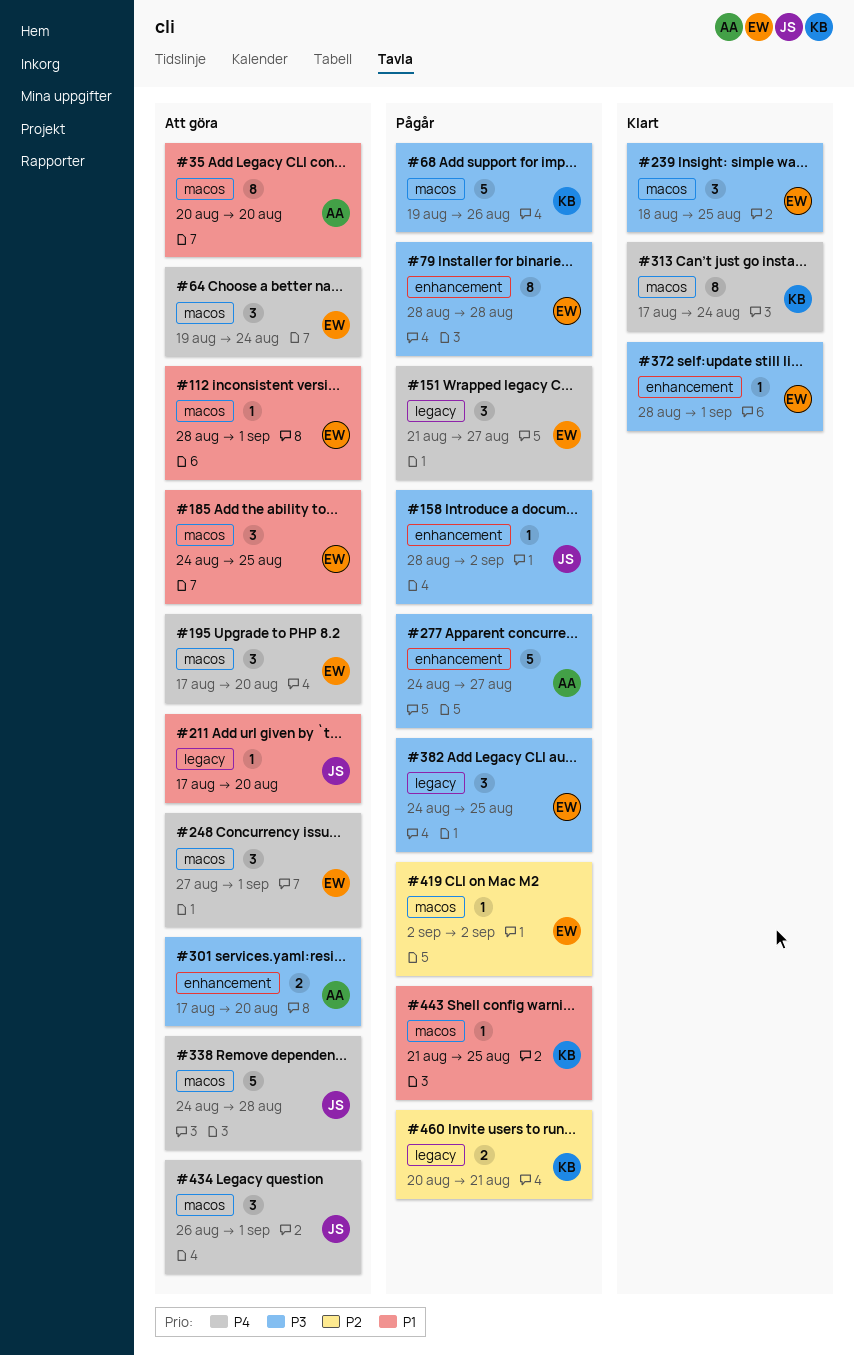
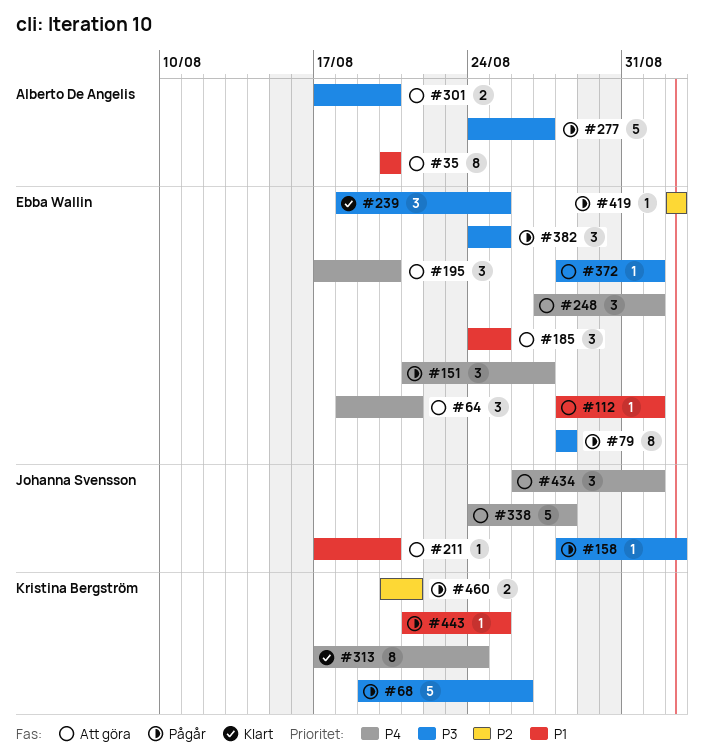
#64, start: Aug 19 -> Aug 18
#64, due: Aug 24 -> Aug 21
#372, status: Klart -> Att göra

